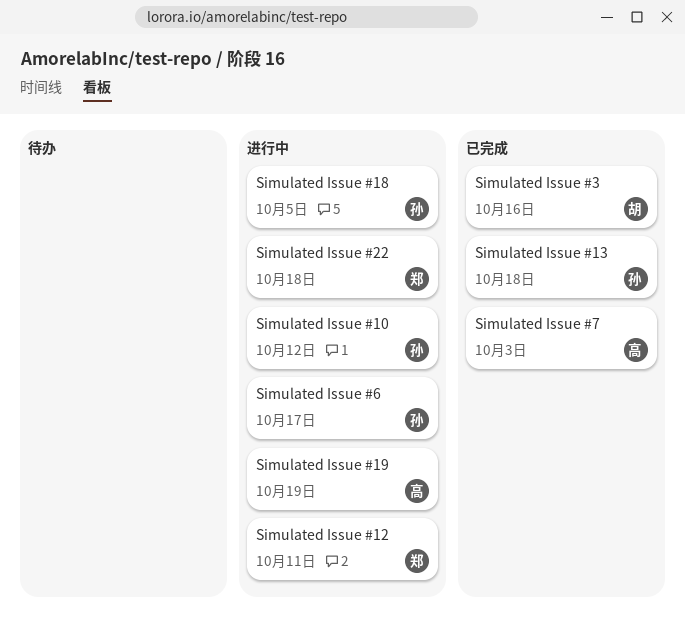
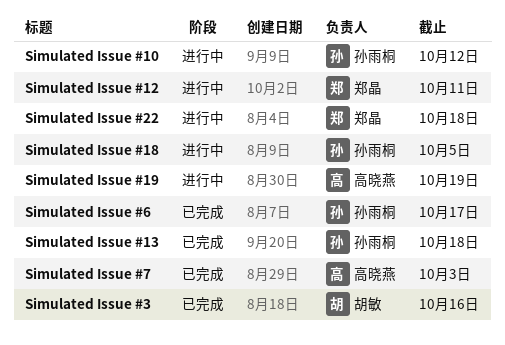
Simulated Issue #6, status: 进行中 -> 已完成

